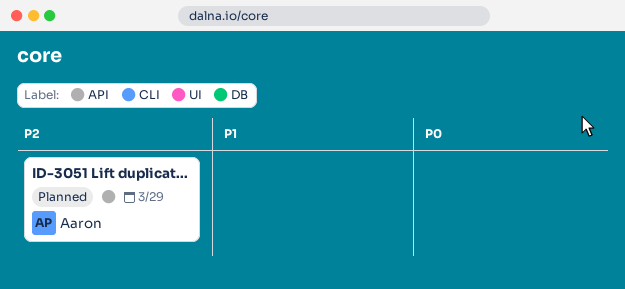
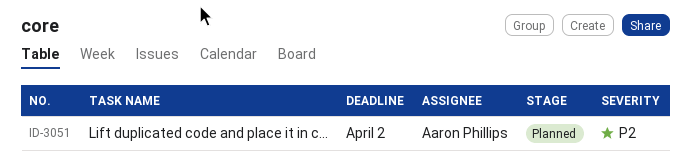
ID-3051, due: Mar 29 -> Apr 2

